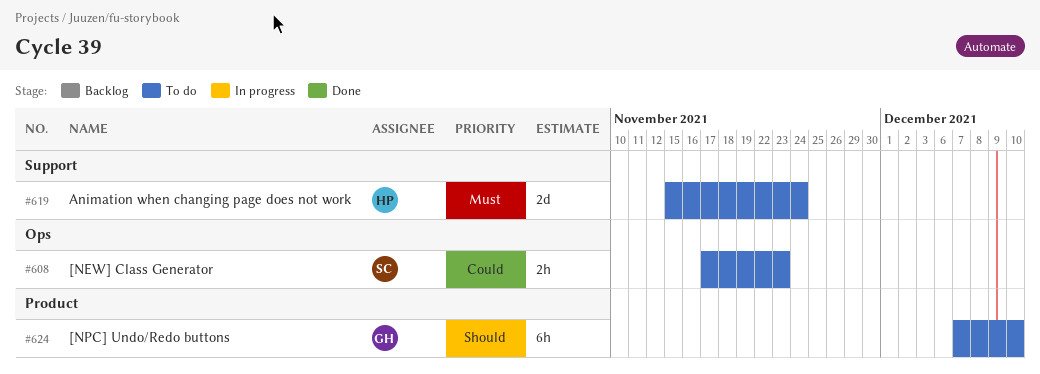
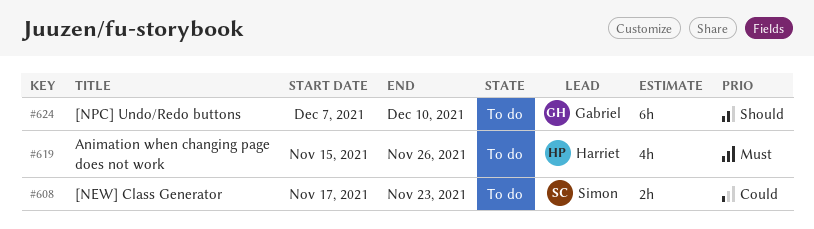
#619, estimate: 2d -> 4h
#619, due: Nov 24 -> Nov 26

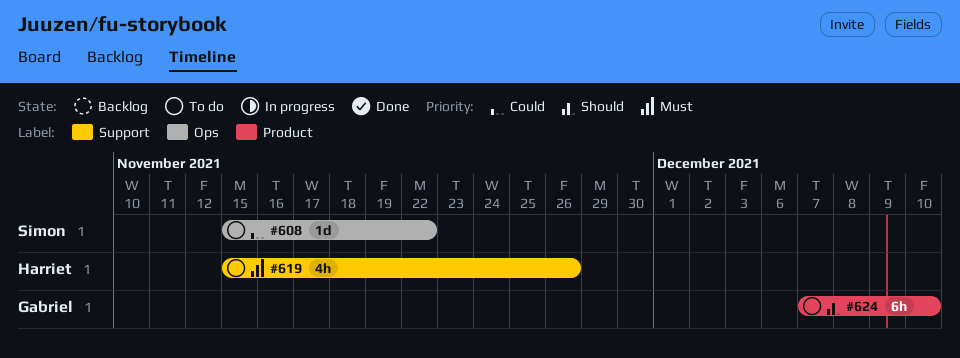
#608, estimate: 2h -> 1d
#608, start: Nov 17 -> Nov 15
#608, due: Nov 23 -> Nov 22

